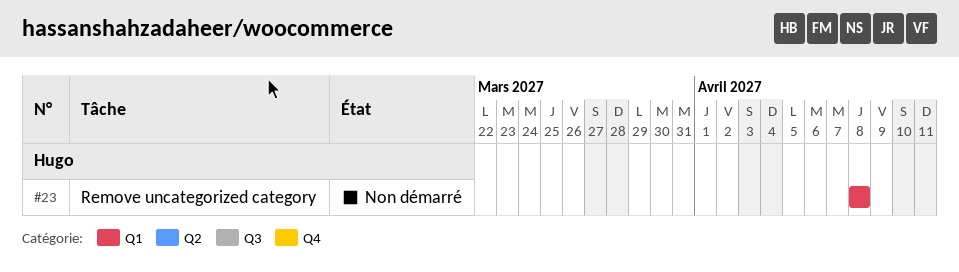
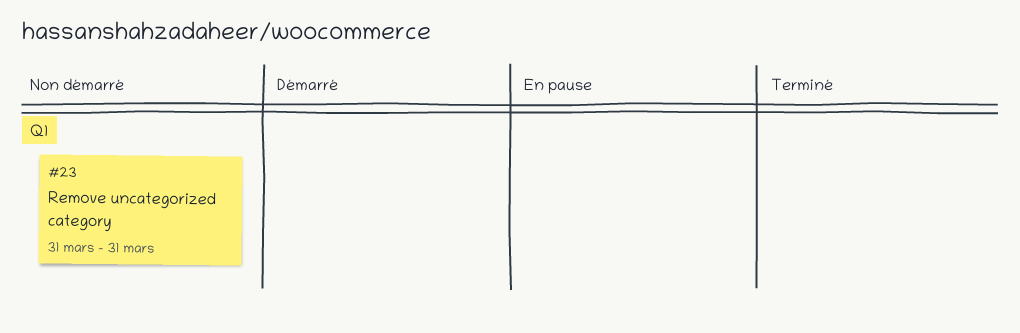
#23, start: Apr 8 -> Mar 31
#23, due: Apr 8 -> Mar 31

